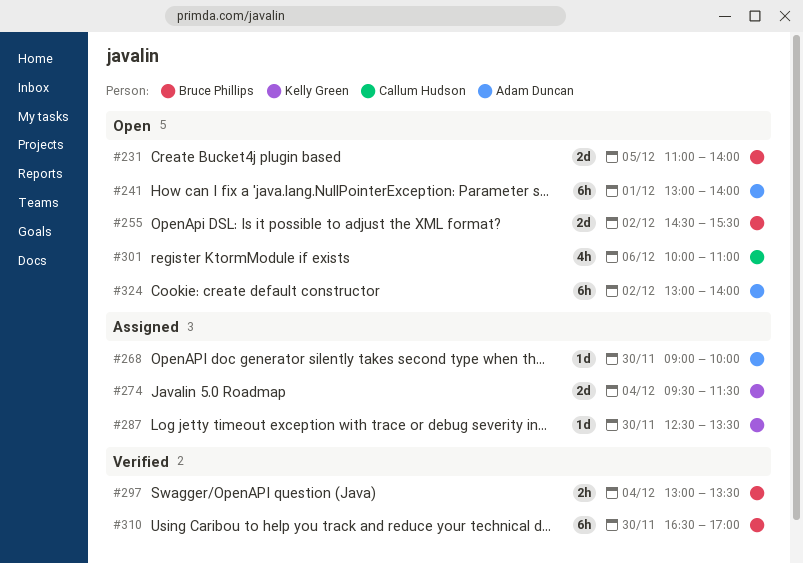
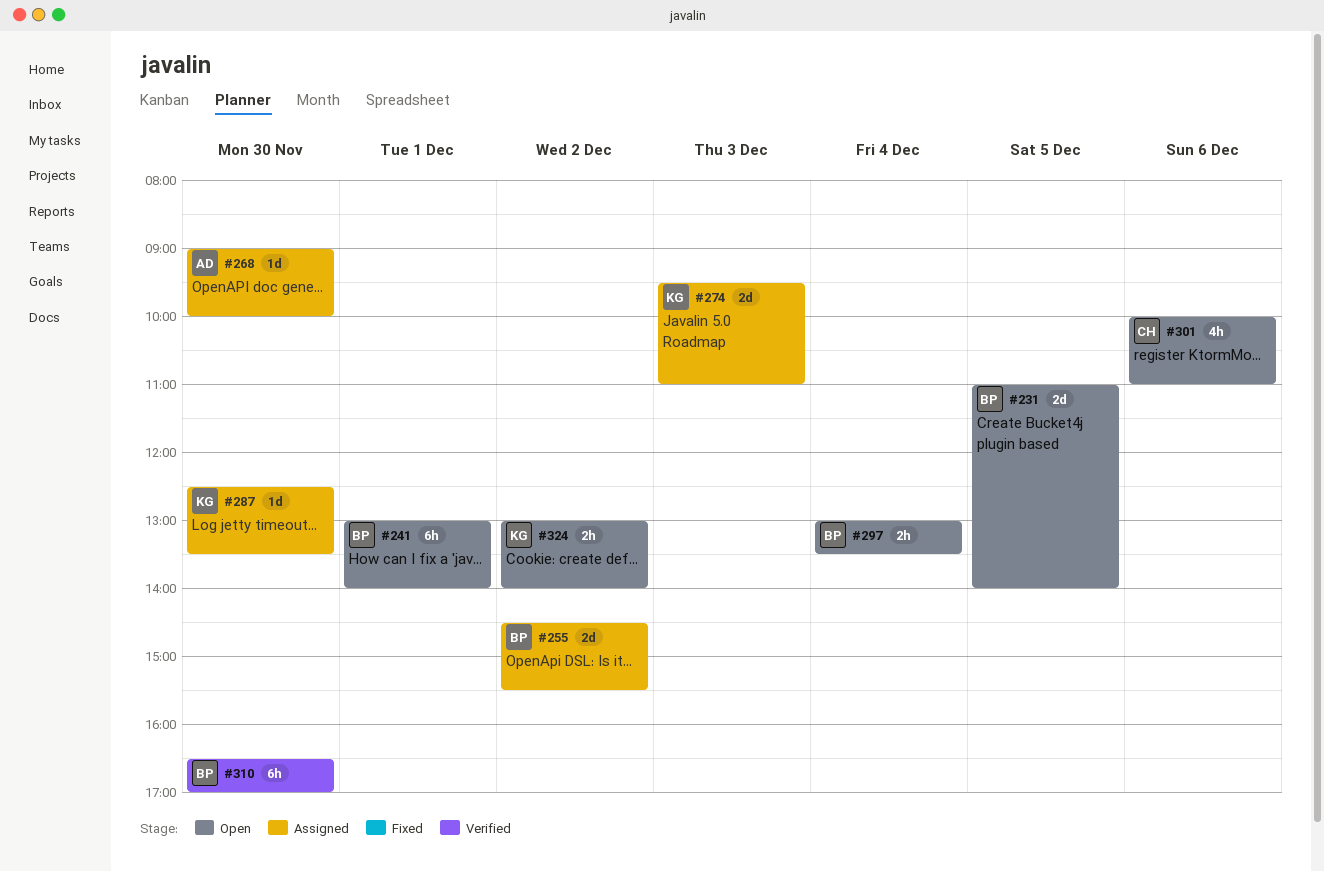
#241, owner: Adam Duncan -> Bruce Phillips
#255, status: Open -> Assigned
#274, day: Dec 4 -> Dec 3
#274, ends: 11:30 -> 11:00
#297, status: Verified -> Open
#324, owner: Adam Duncan -> Kelly Green
#324, estimate: 6h -> 2h

